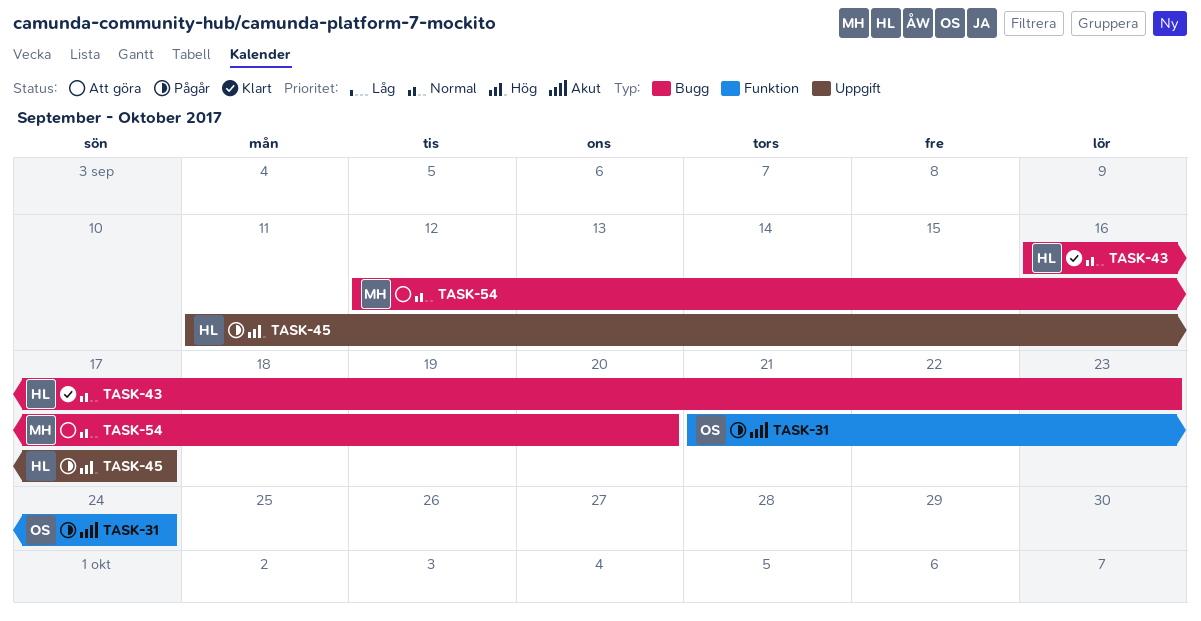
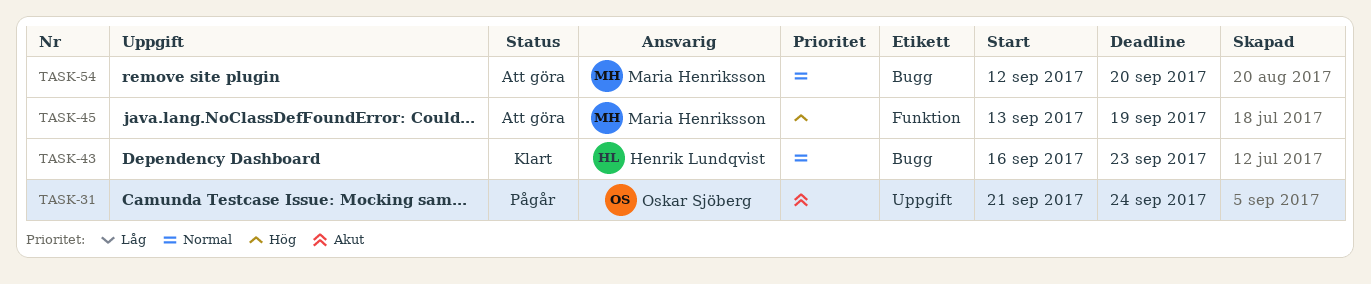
TASK-31, label: Funktion -> Uppgift
TASK-45, status: Pågår -> Att göra
TASK-45, owner: Henrik Lundqvist -> Maria Henriksson
TASK-45, label: Uppgift -> Funktion
TASK-45, start: Sep 11 -> Sep 13
TASK-45, due: Sep 17 -> Sep 19

